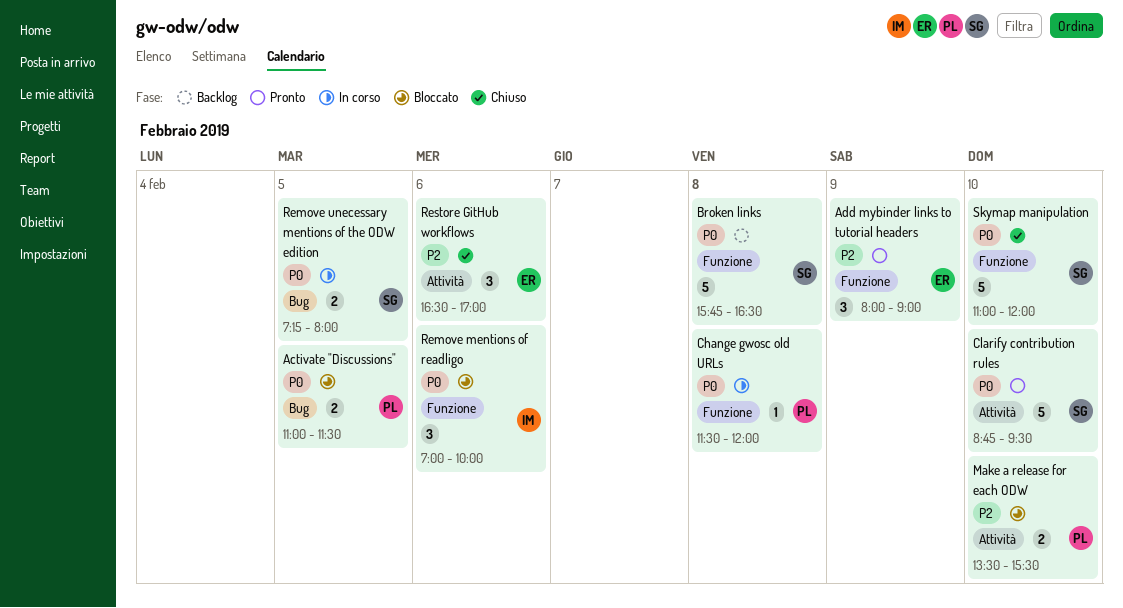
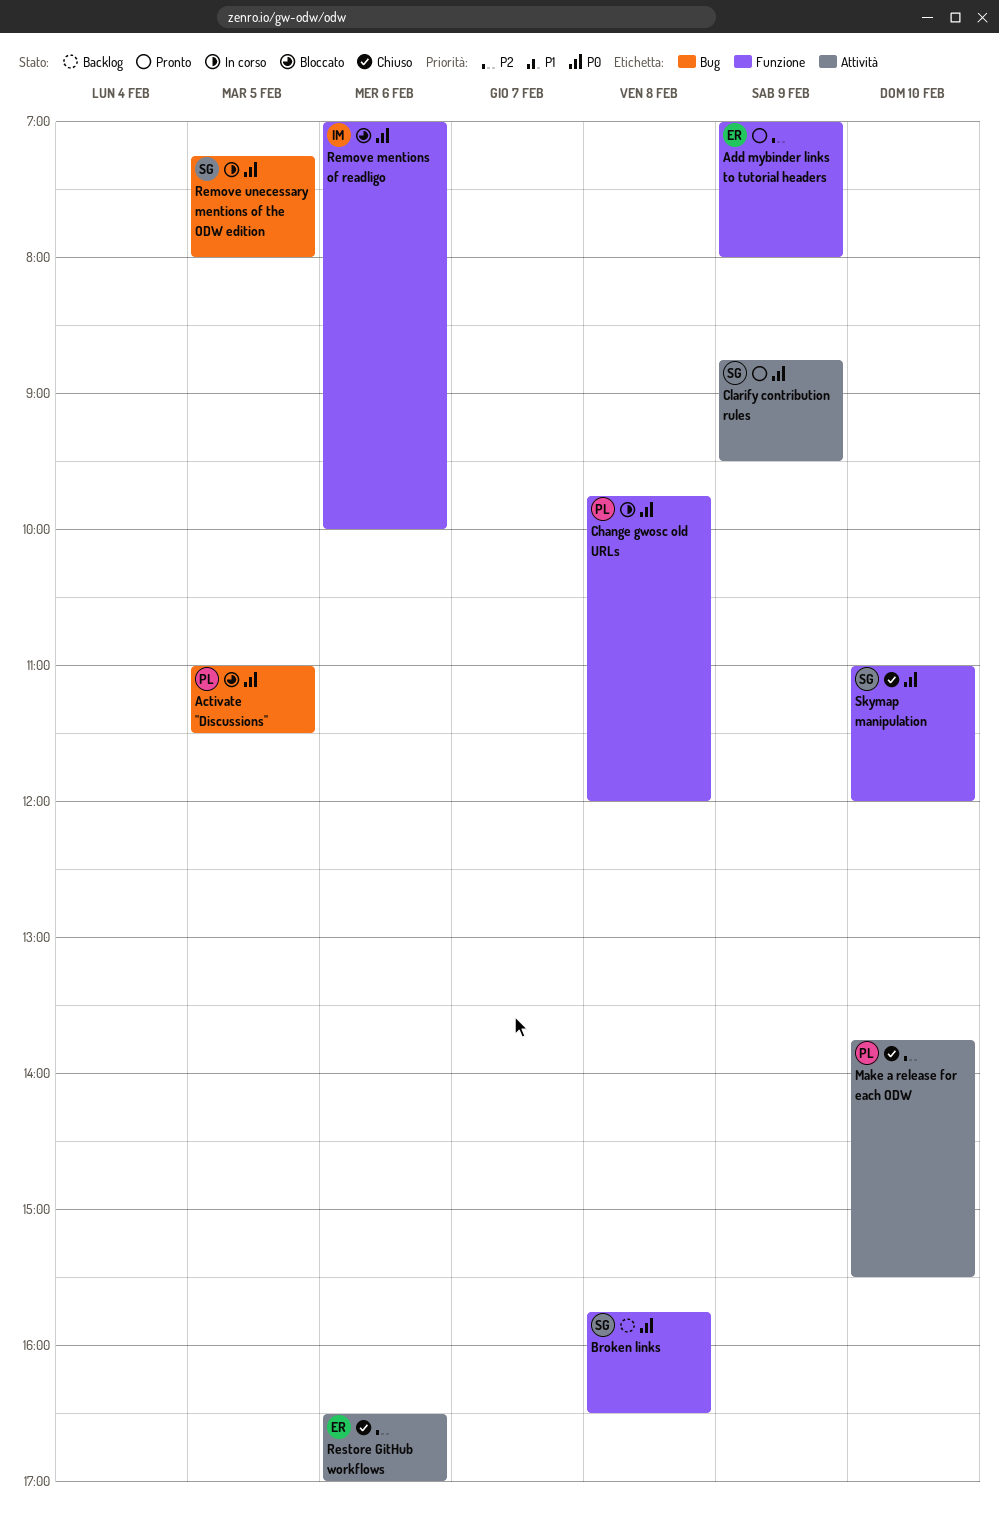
Add mybinder links to tutorial headers, begins: 08:00 -> 07:00
Add mybinder links to tutorial headers, ends: 09:00 -> 08:00
Change gwosc old URLs, begins: 11:30 -> 09:45
Clarify contribution rules, day: Feb 10 -> Feb 9
Make a release for each ODW, status: Bloccato -> Chiuso
Make a release for each ODW, begins: 13:30 -> 13:45

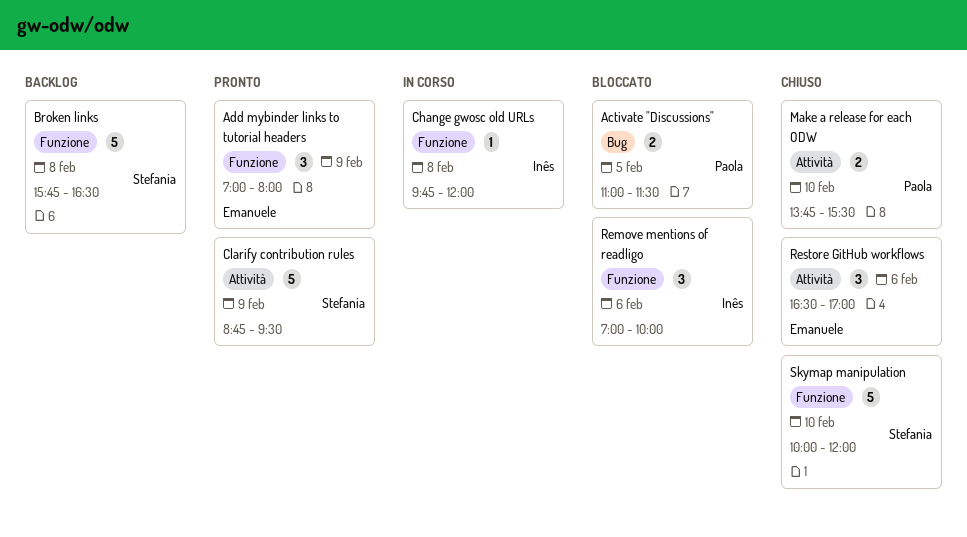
Change gwosc old URLs, owner: Paola -> Inês
Remove unecessary mentions of the ODW edition: present -> none
Skymap manipulation, begins: 11:00 -> 10:00

